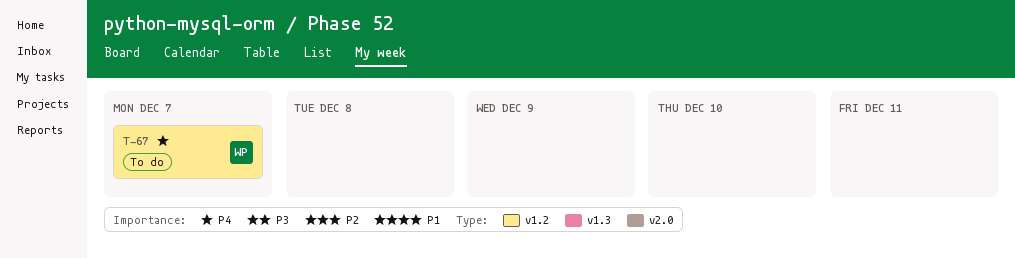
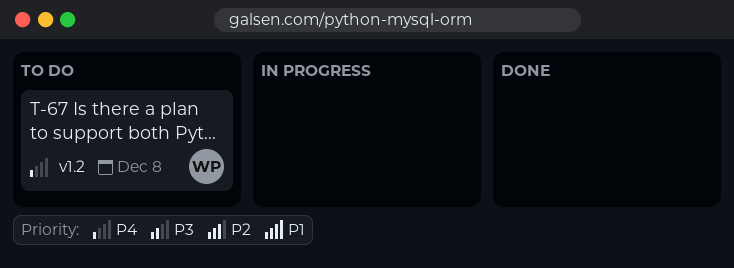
T-67, due: Dec 7 -> Dec 8

